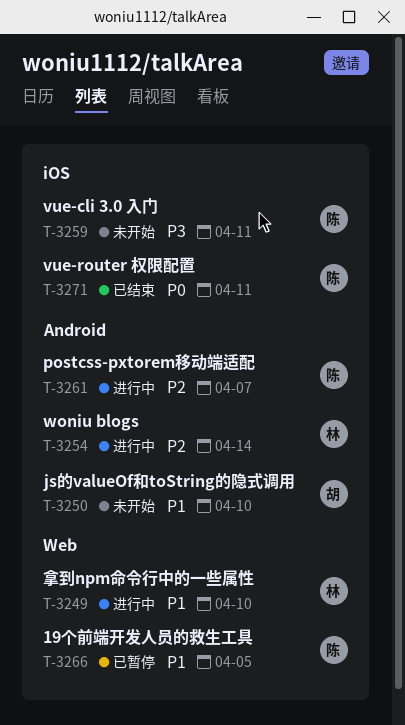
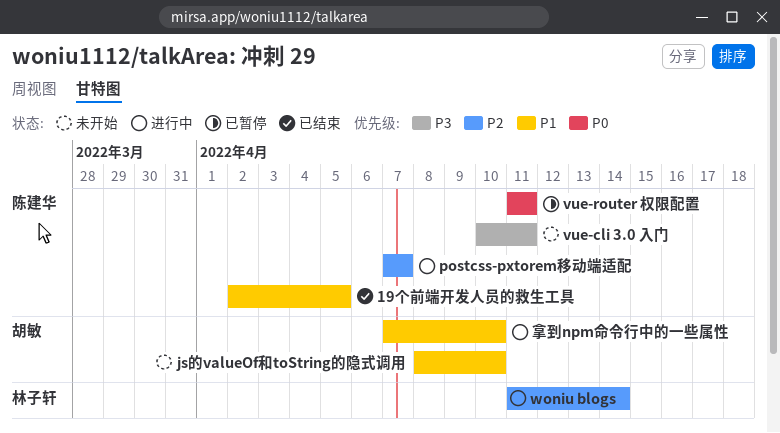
19个前端开发人员的救生工具, status: 已暂停 -> 已结束
vue-router 权限配置, status: 已结束 -> 已暂停
拿到npm命令行中的一些属性, owner: 林子轩 -> 胡敏

